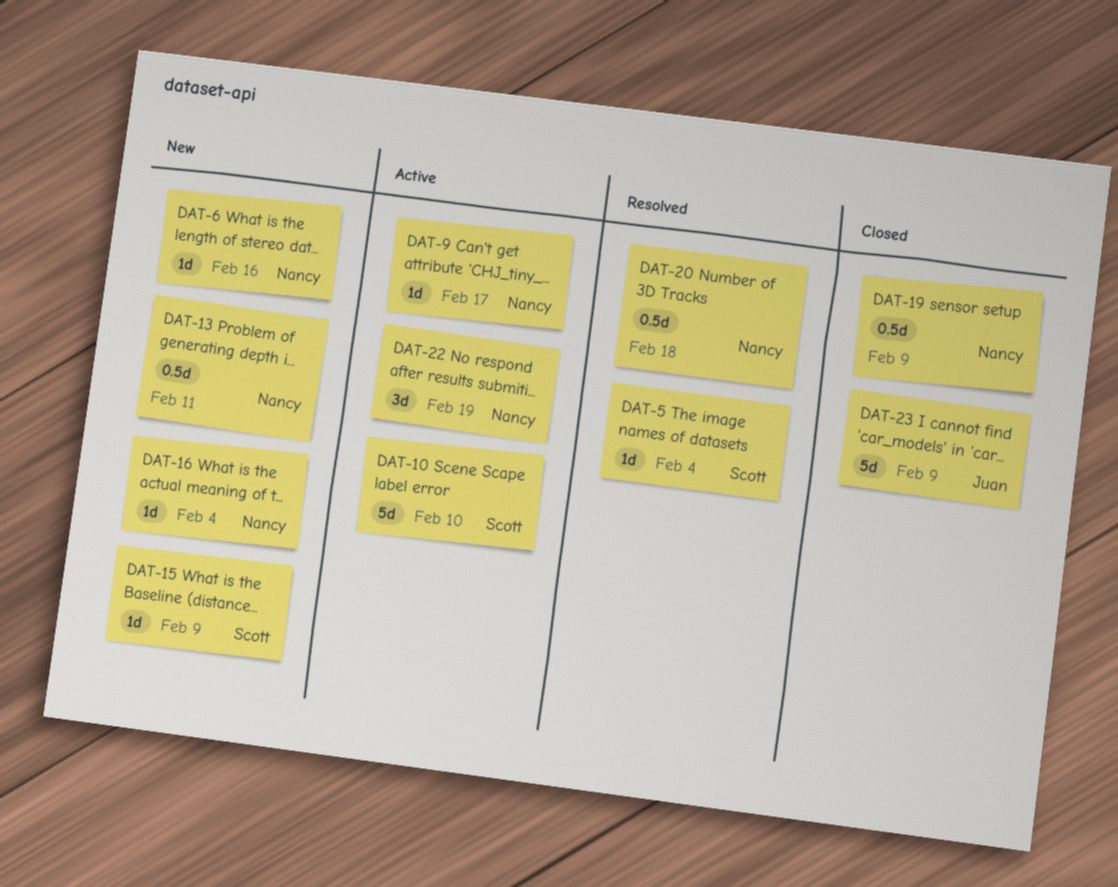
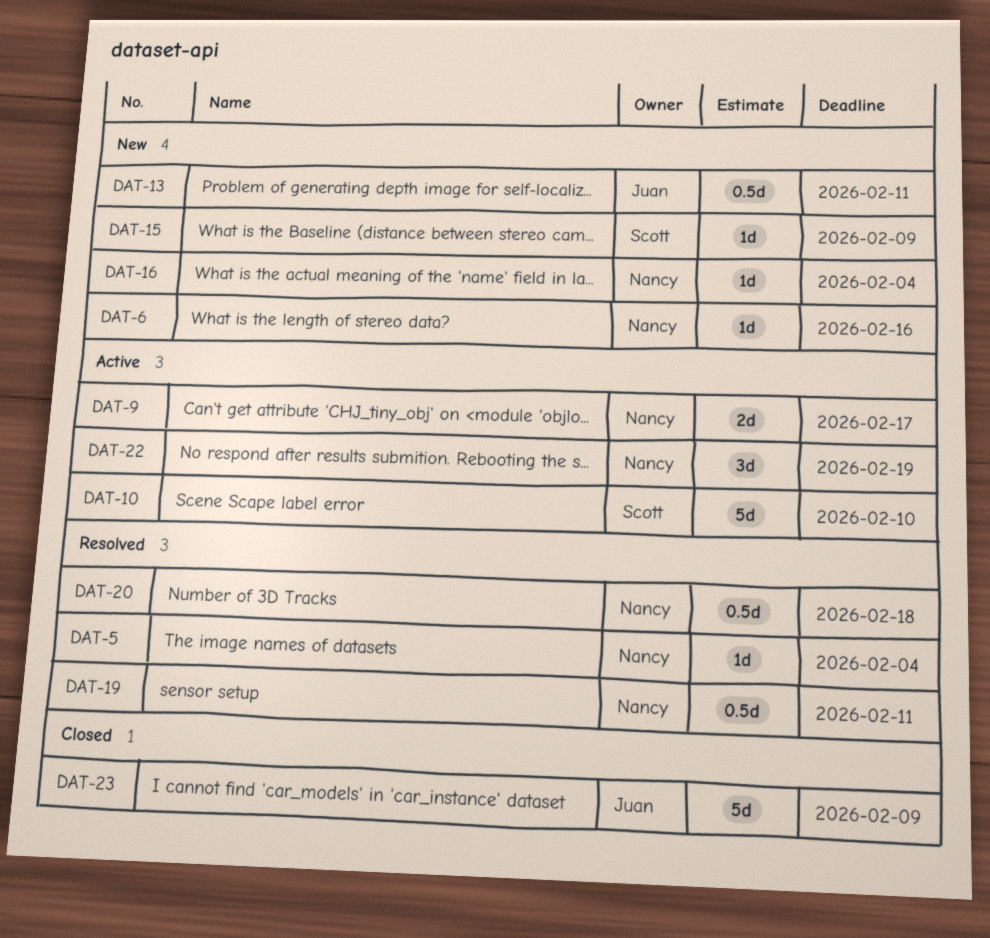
DAT-5, owner: Scott -> Nancy
DAT-9, estimate: 1d -> 2d
DAT-13, owner: Nancy -> Juan
DAT-19, status: Closed -> Resolved
DAT-19, due: Feb 9 -> Feb 11

